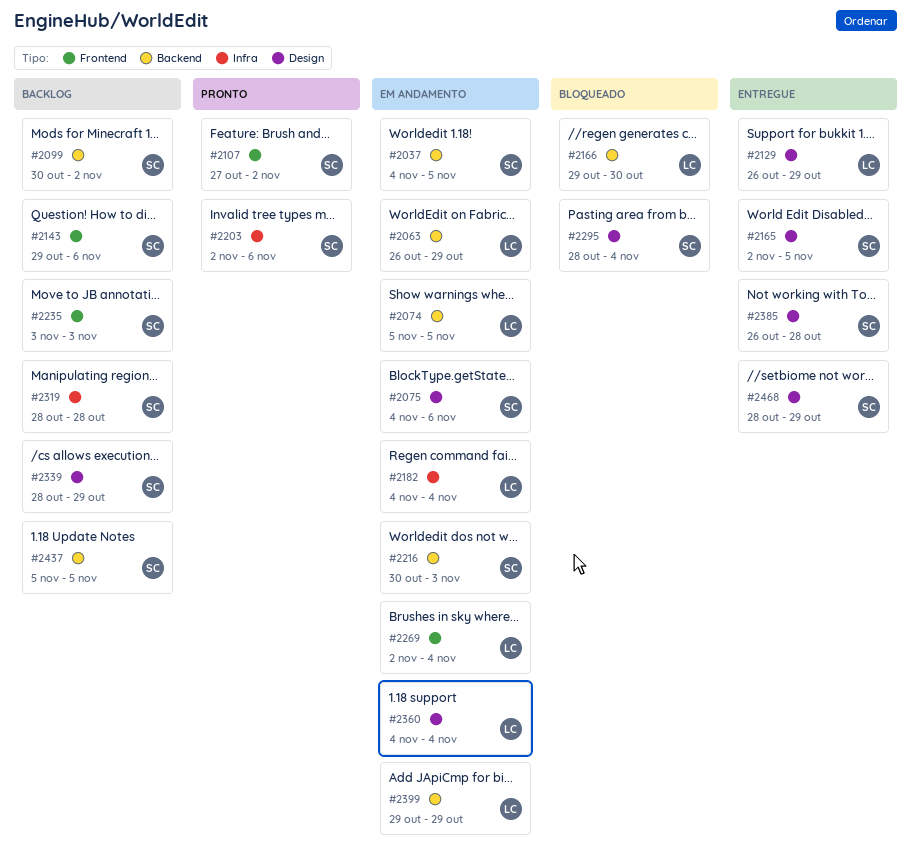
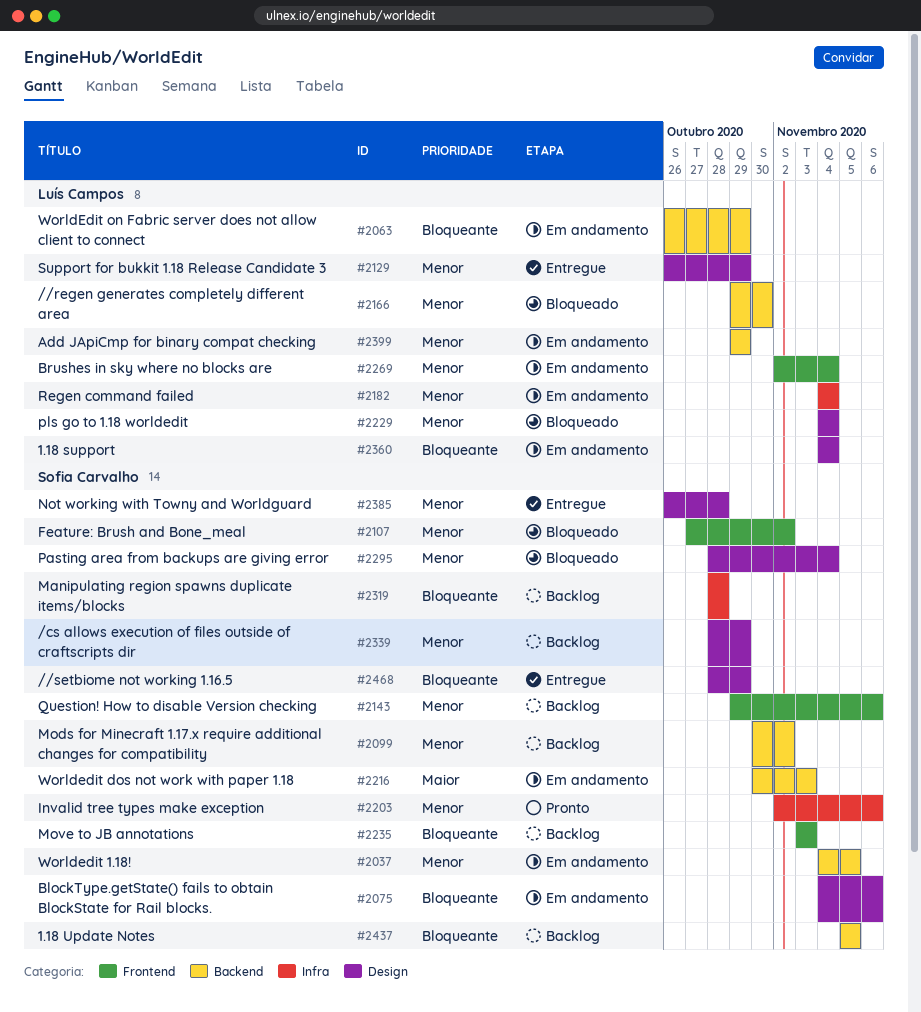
#2074: present -> none
#2107, status: Pronto -> Bloqueado
#2165: present -> none
#2229: none -> present

